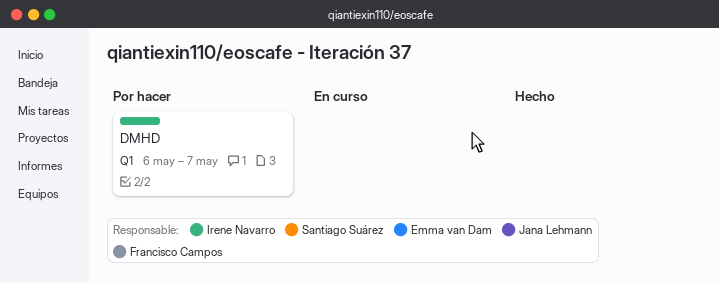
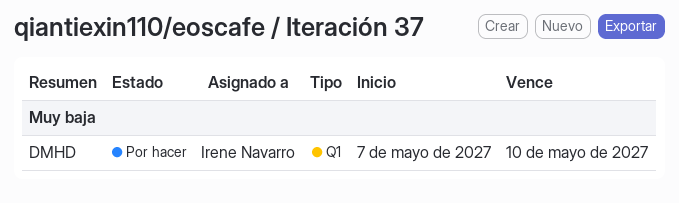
DMHD, start: May 6 -> May 7
DMHD, due: May 7 -> May 10

